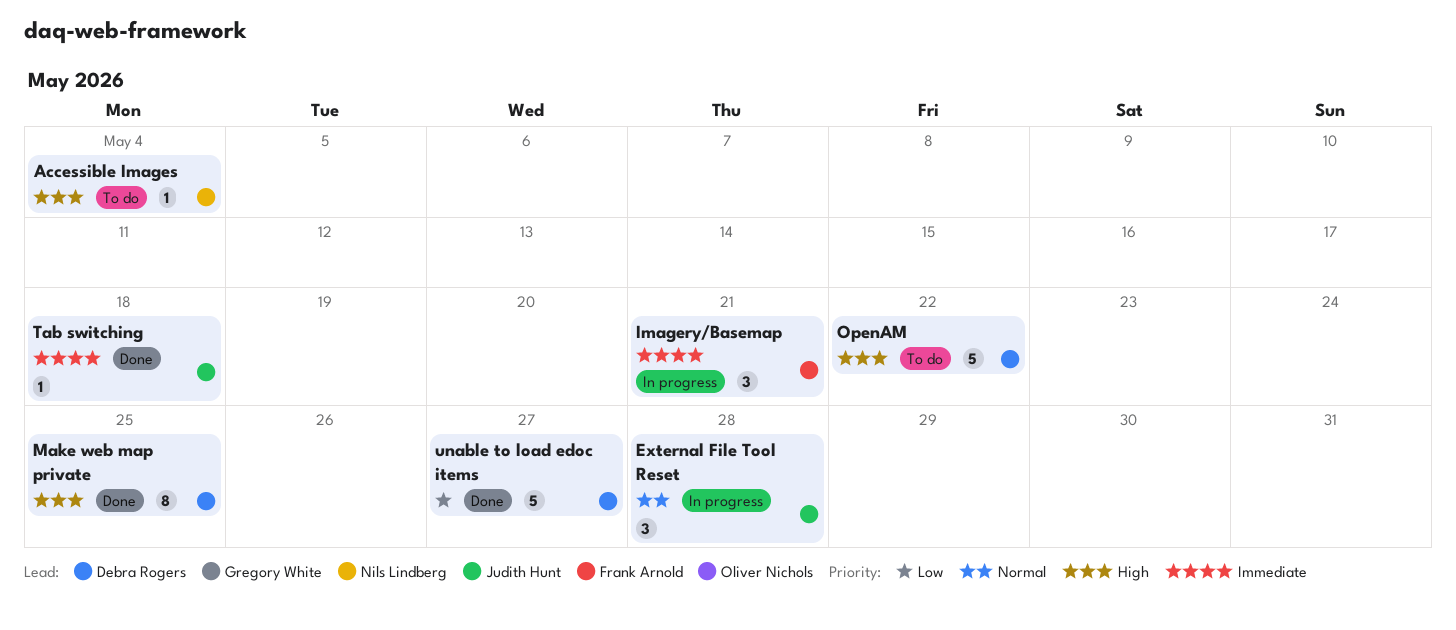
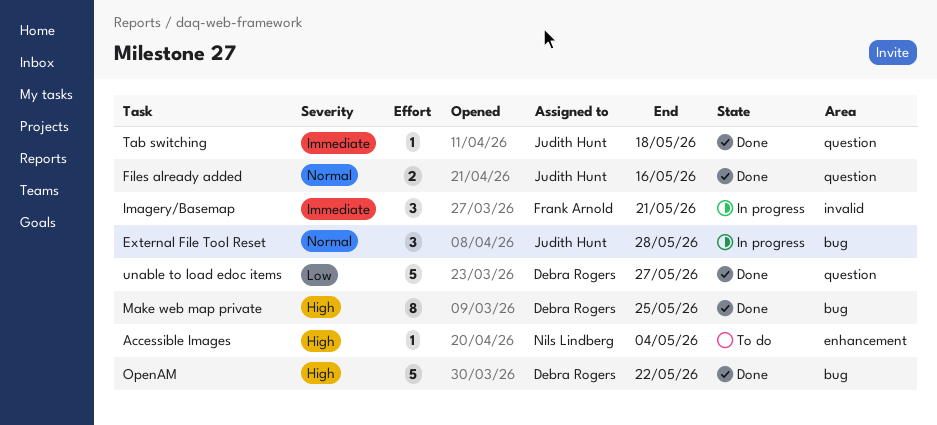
Files already added: none -> present
OpenAM, status: To do -> Done

